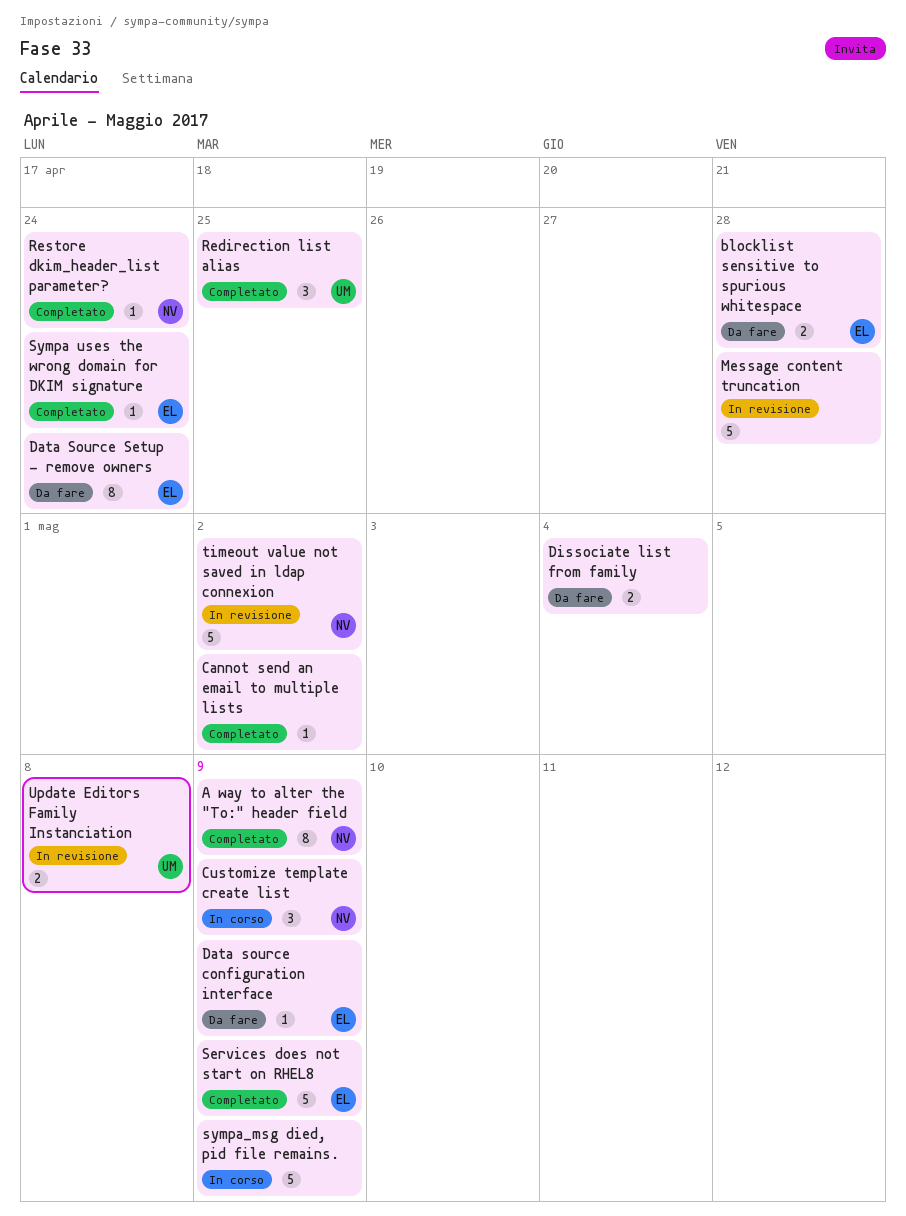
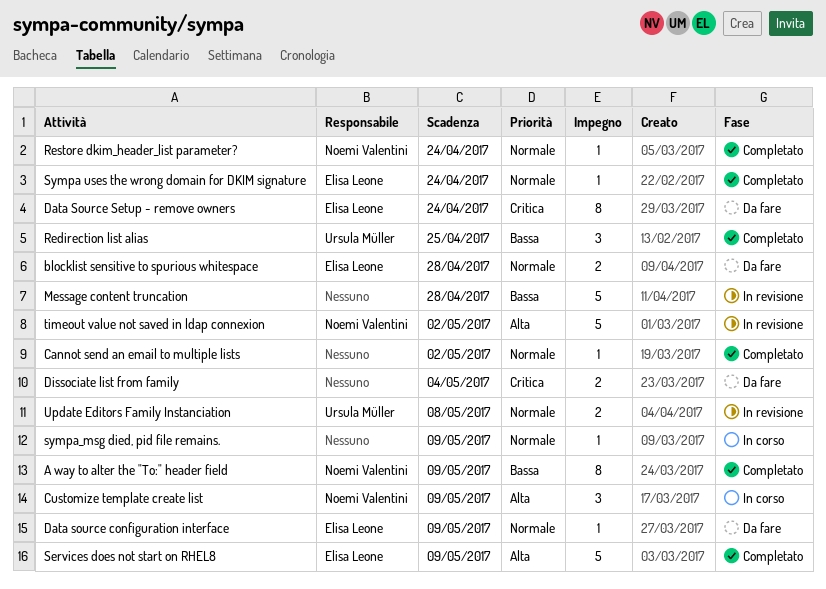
sympa_msg died, pid file remains., estimate: 5 -> 1

